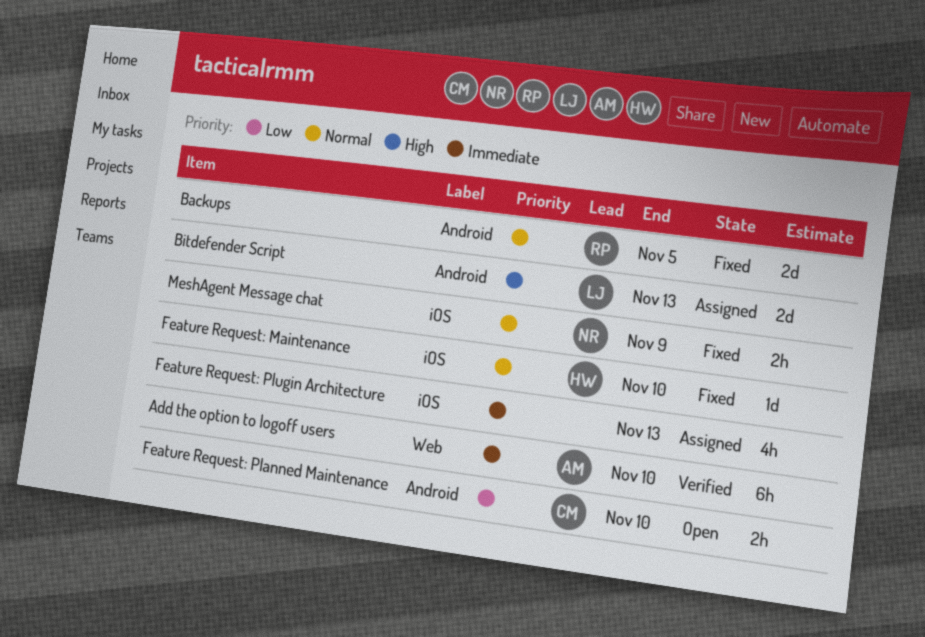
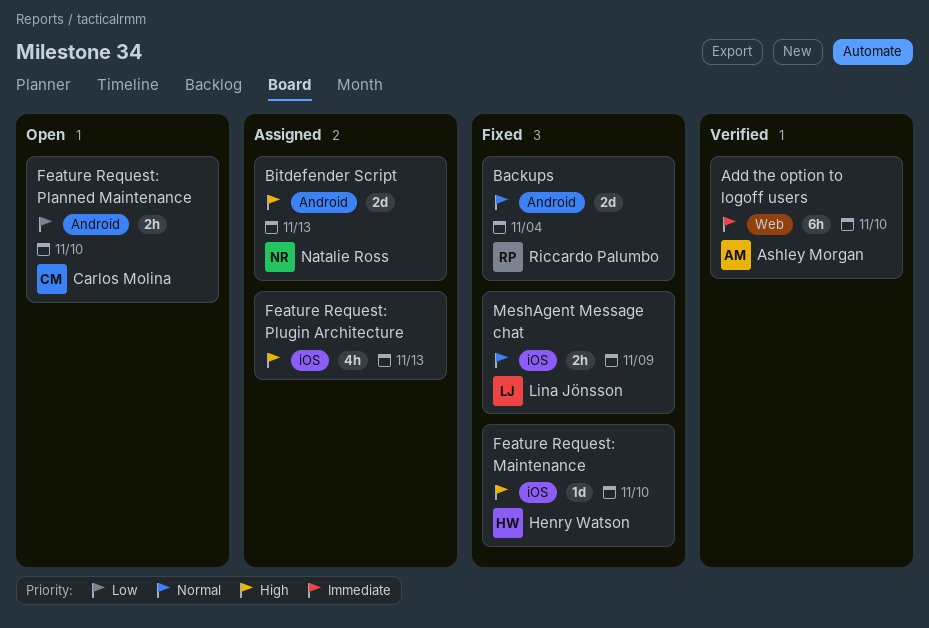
Backups, due: Nov 5 -> Nov 4
Bitdefender Script, owner: Lina Jönsson -> Natalie Ross
Feature Request: Maintenance, priority: Normal -> High
Feature Request: Plugin Architecture, priority: Immediate -> High
MeshAgent Message chat, owner: Natalie Ross -> Lina Jönsson

